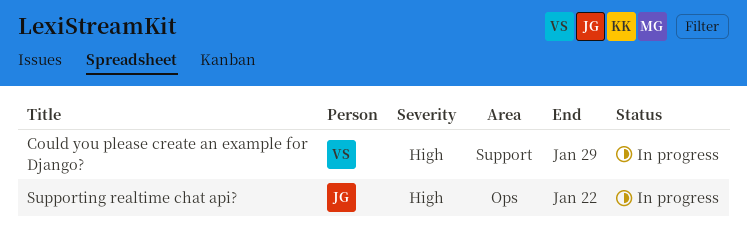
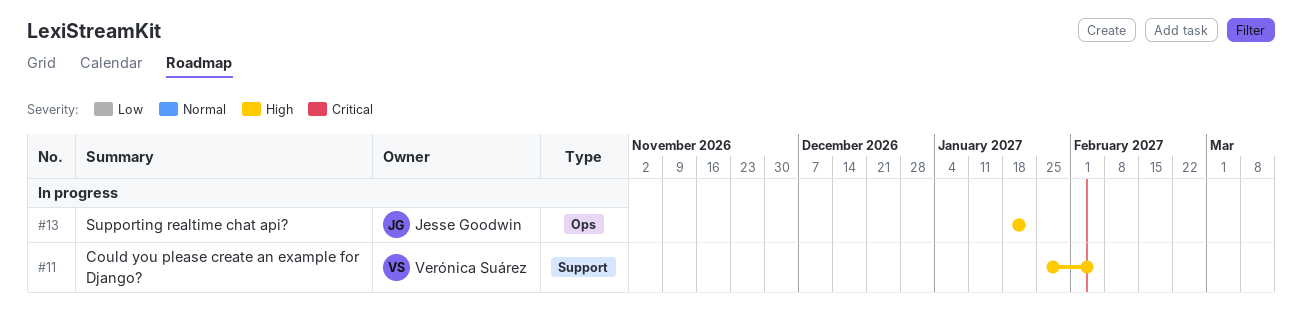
Could you please create an example for Django?, due: Jan 29 -> Feb 5

